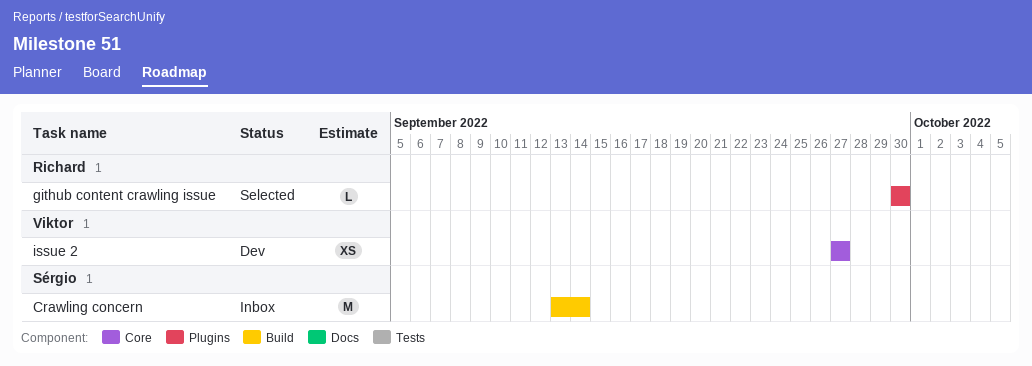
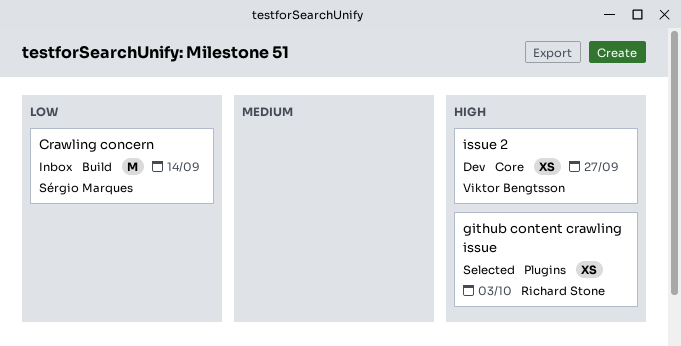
github content crawling issue, estimate: L -> XS
github content crawling issue, due: Sep 30 -> Oct 3

